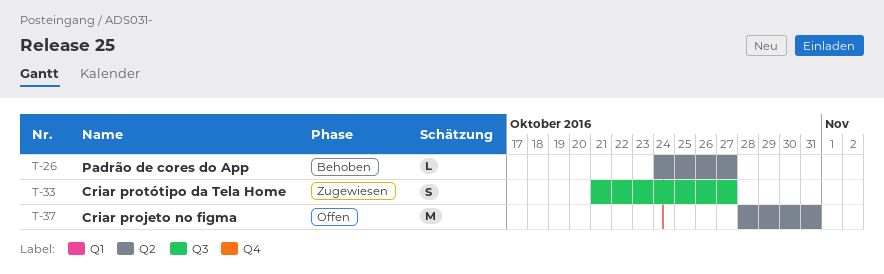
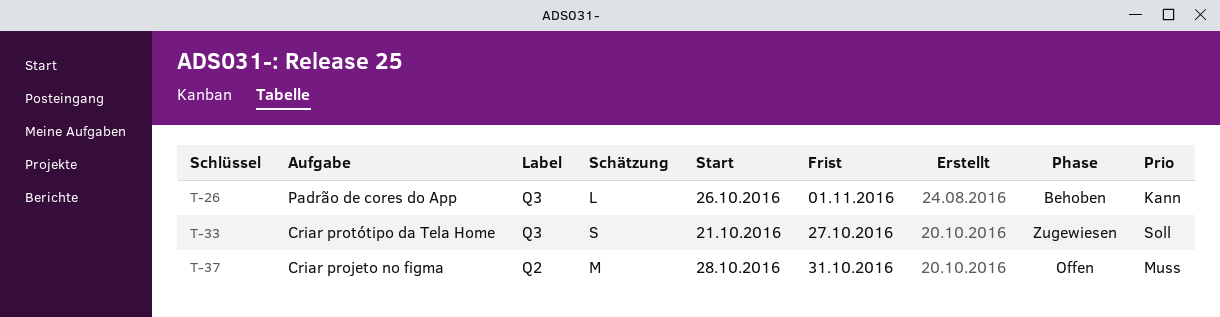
T-26, label: Q2 -> Q3
T-26, start: Oct 24 -> Oct 26
T-26, due: Oct 27 -> Nov 1

